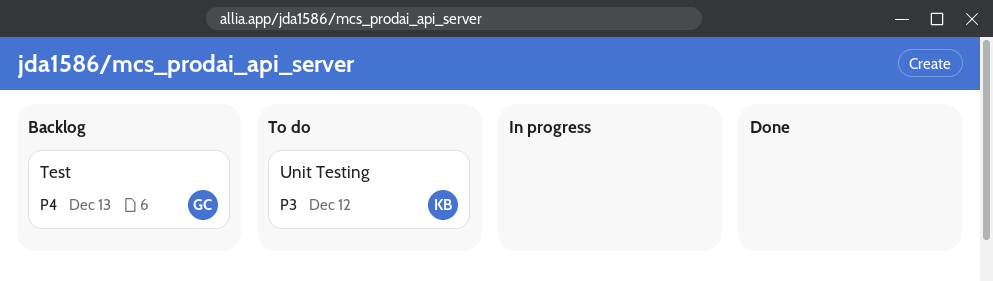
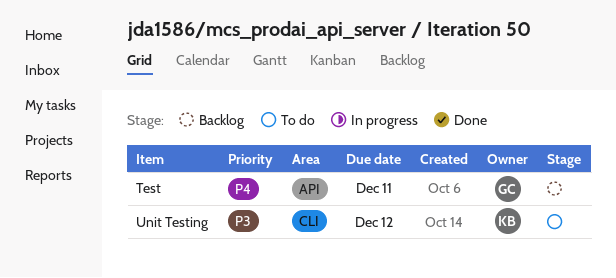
Test, due: Dec 13 -> Dec 11

